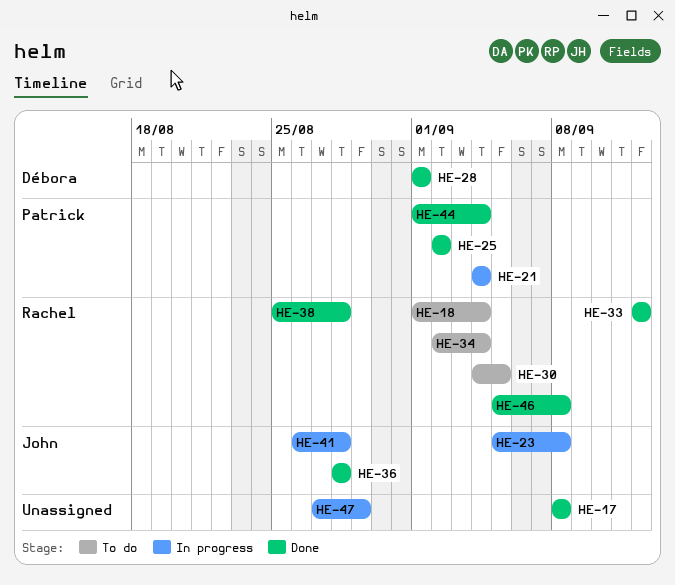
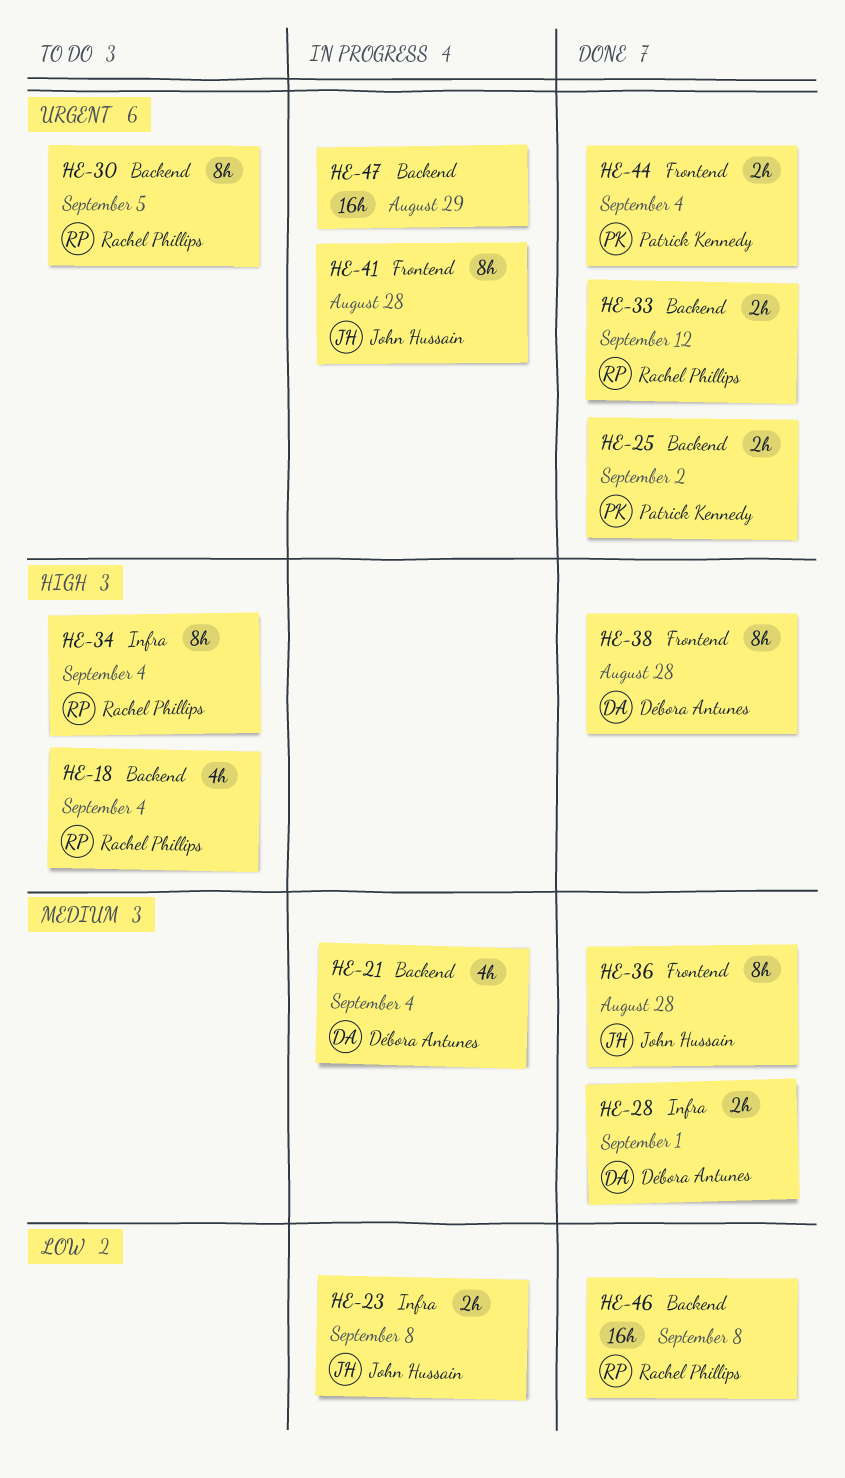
HE-17: present -> none
HE-21, owner: Patrick Kennedy -> Débora Antunes
HE-38, owner: Rachel Phillips -> Débora Antunes

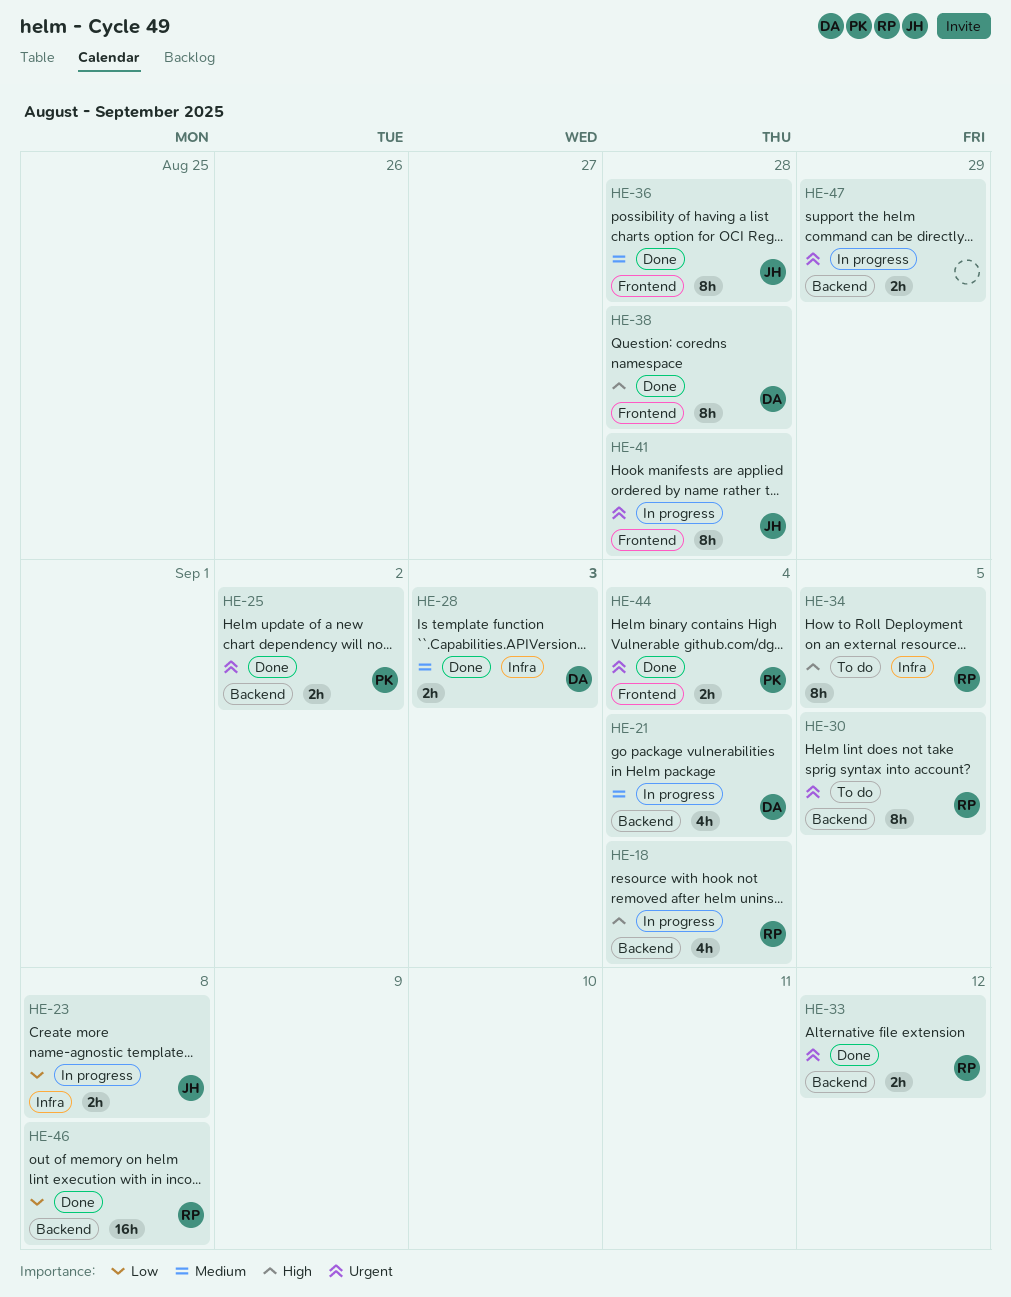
HE-18, status: To do -> In progress
HE-28, due: Sep 1 -> Sep 3
HE-34, due: Sep 4 -> Sep 5
HE-47, estimate: 16h -> 2h

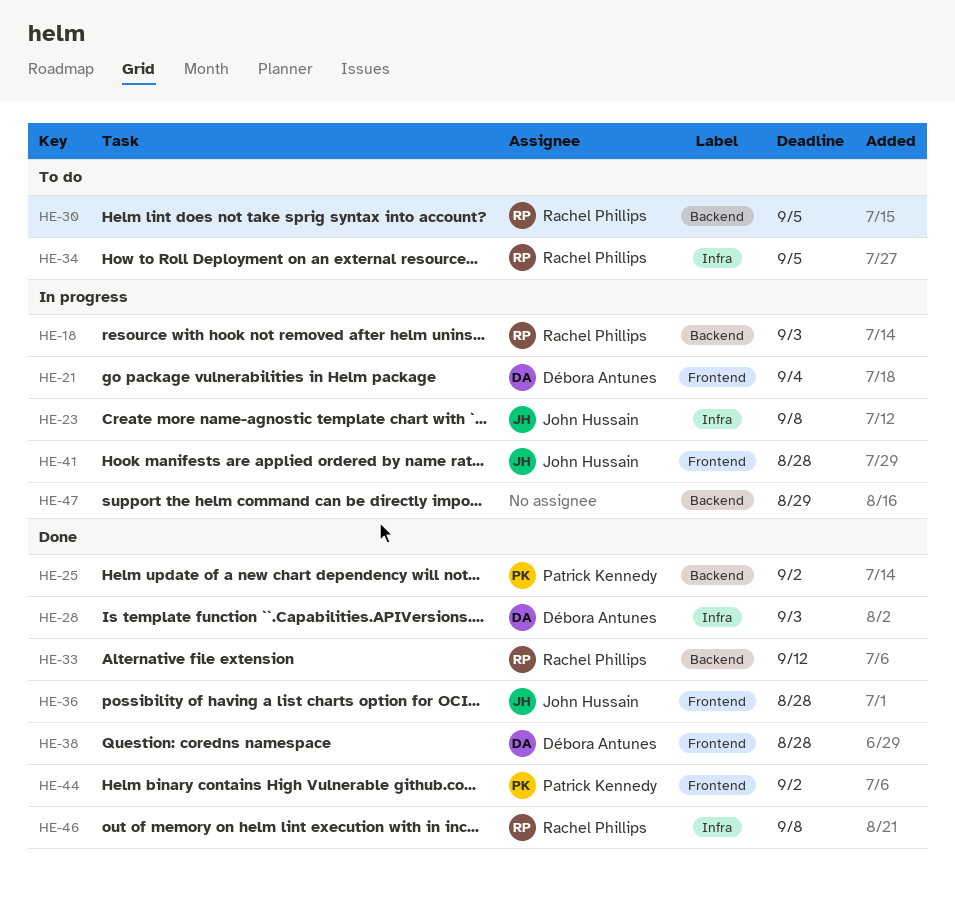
HE-18, due: Sep 4 -> Sep 3
HE-21, label: Backend -> Frontend
HE-44, due: Sep 4 -> Sep 2
HE-46, label: Backend -> Infra

